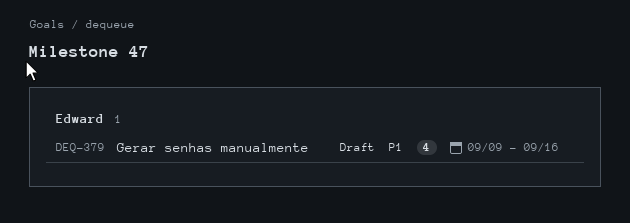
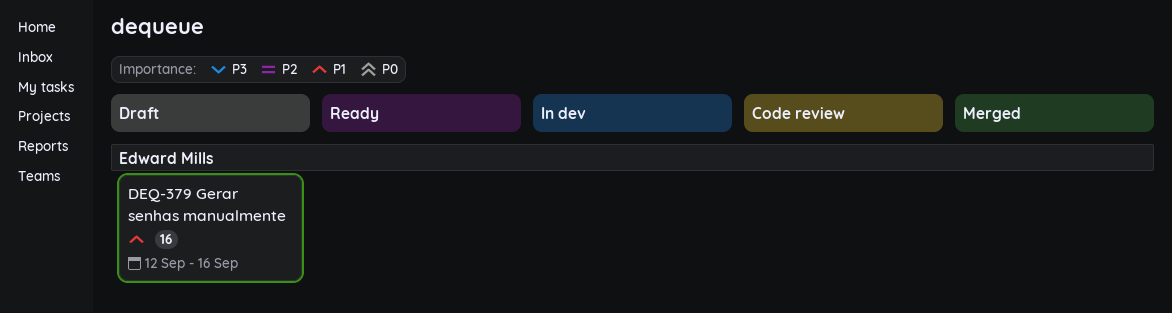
DEQ-379, estimate: 4 -> 16
DEQ-379, start: Sep 9 -> Sep 12

